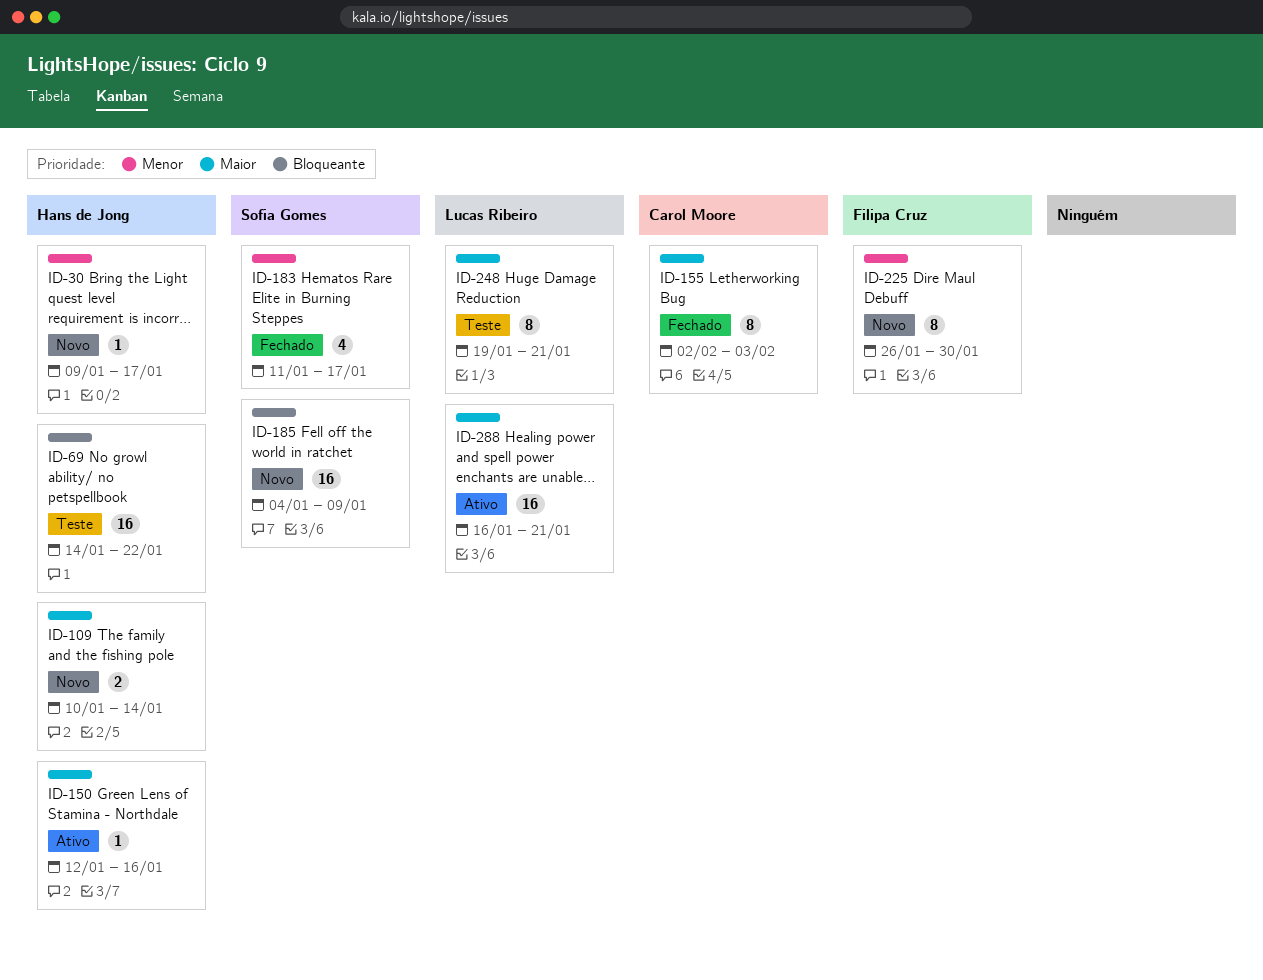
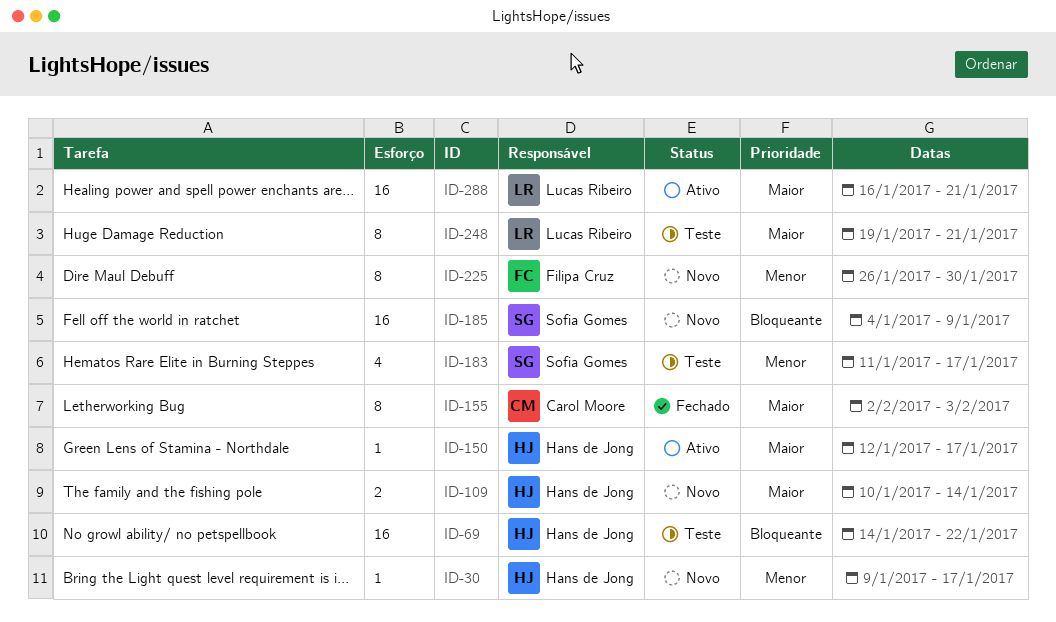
ID-150, due: Jan 16 -> Jan 17
ID-183, status: Fechado -> Teste

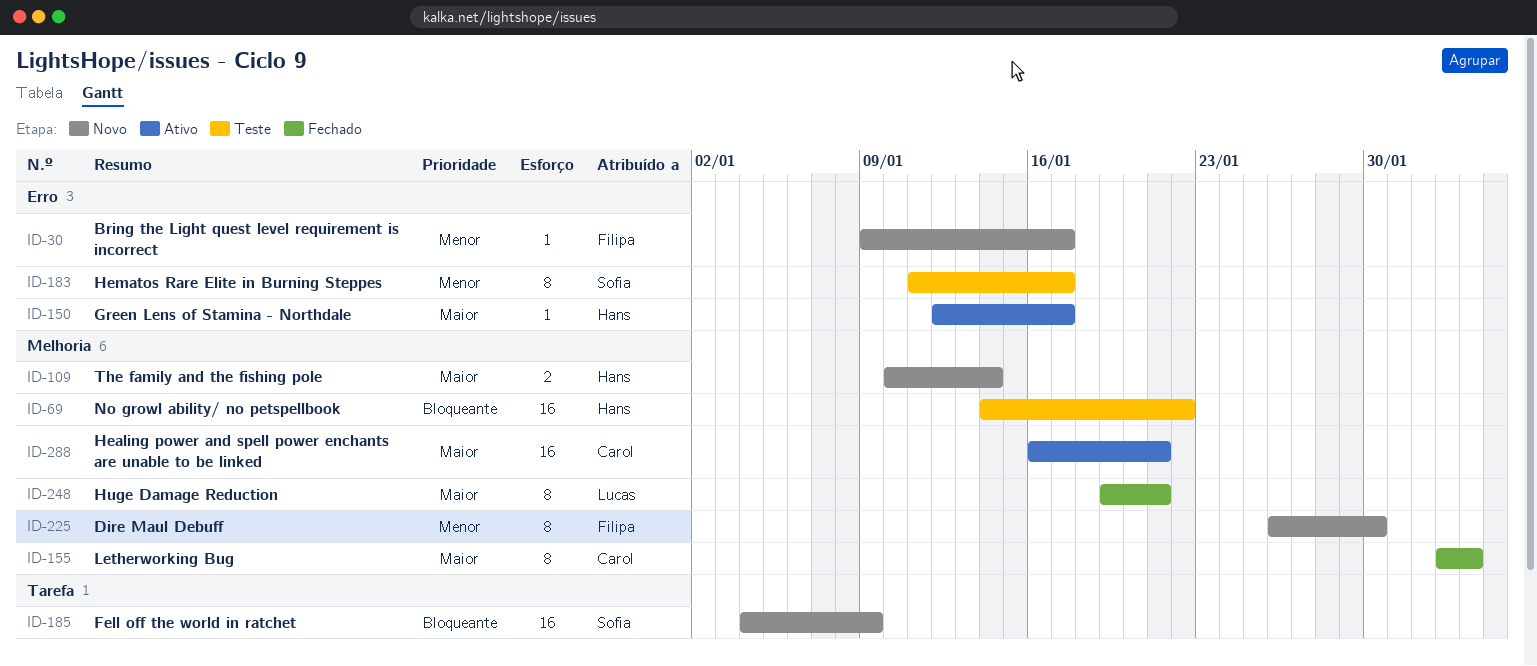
ID-30, owner: Hans de Jong -> Filipa Cruz
ID-183, estimate: 4 -> 8
ID-248, status: Teste -> Fechado
ID-288, owner: Lucas Ribeiro -> Carol Moore

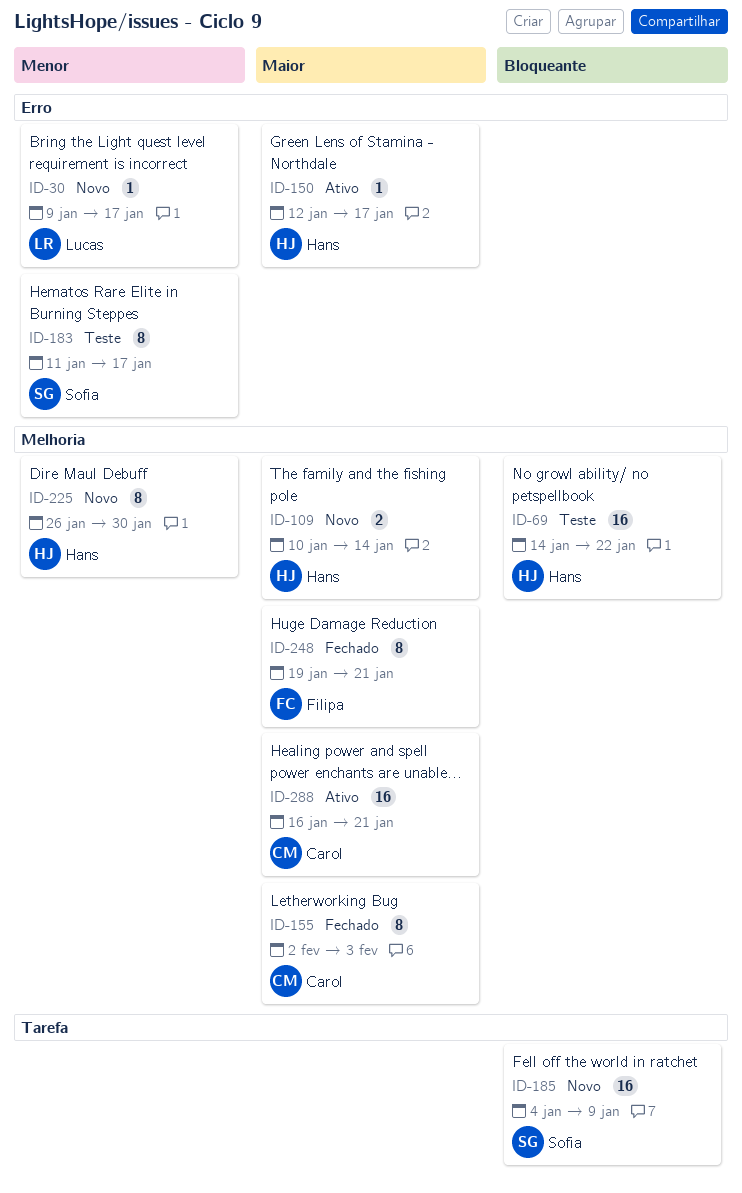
ID-30, owner: Filipa -> Lucas
ID-225, owner: Filipa -> Hans
ID-248, owner: Lucas -> Filipa

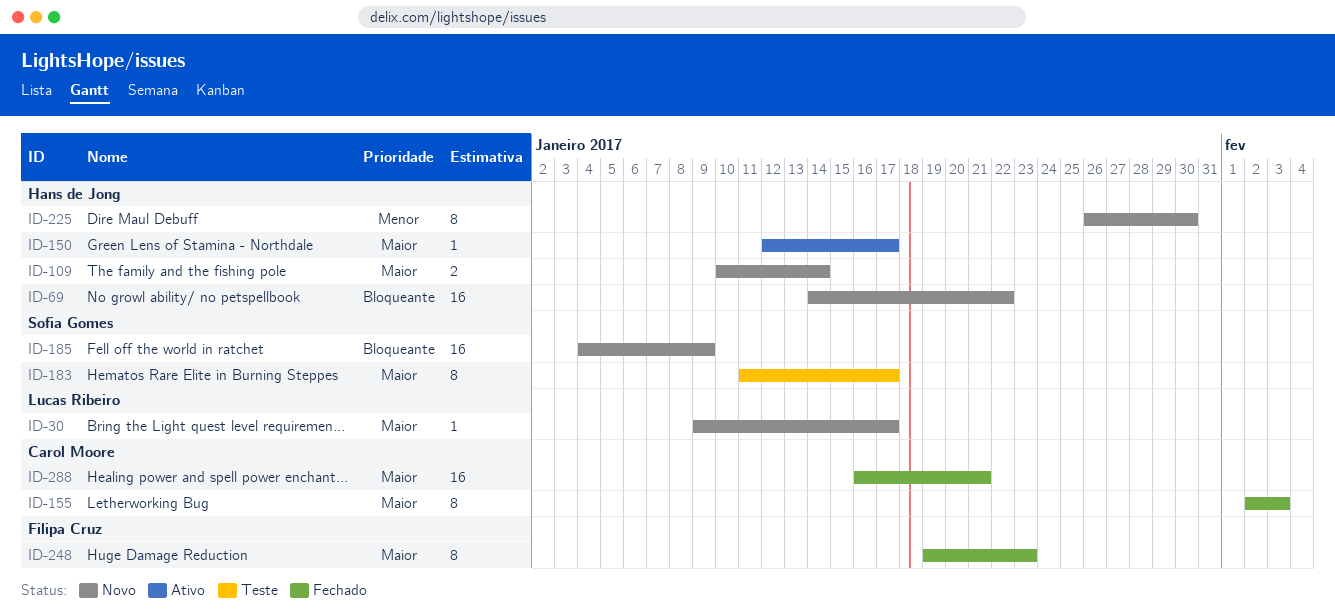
ID-30, priority: Menor -> Maior
ID-69, status: Teste -> Novo
ID-183, priority: Menor -> Maior
ID-248, due: Jan 21 -> Jan 23
ID-288, status: Ativo -> Fechado

